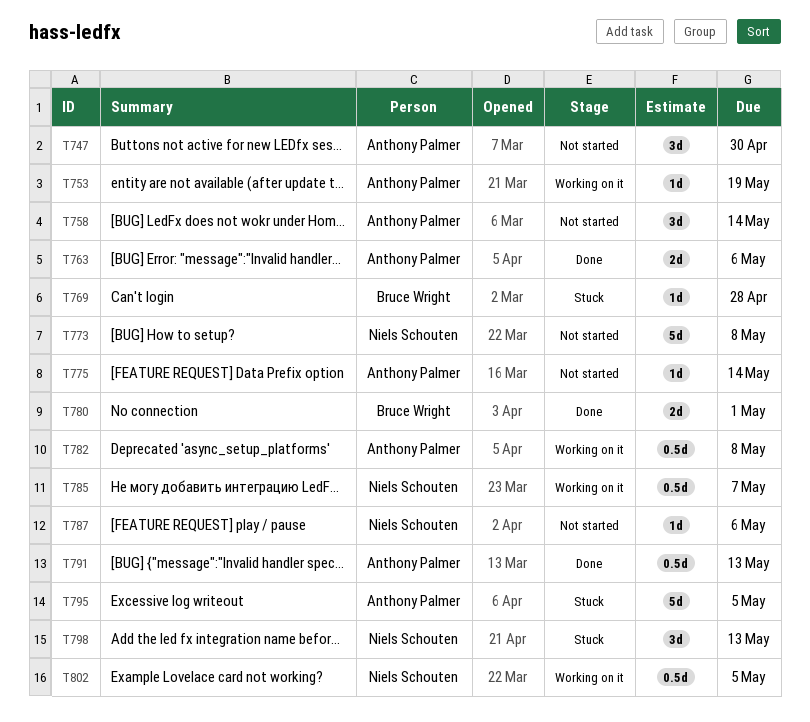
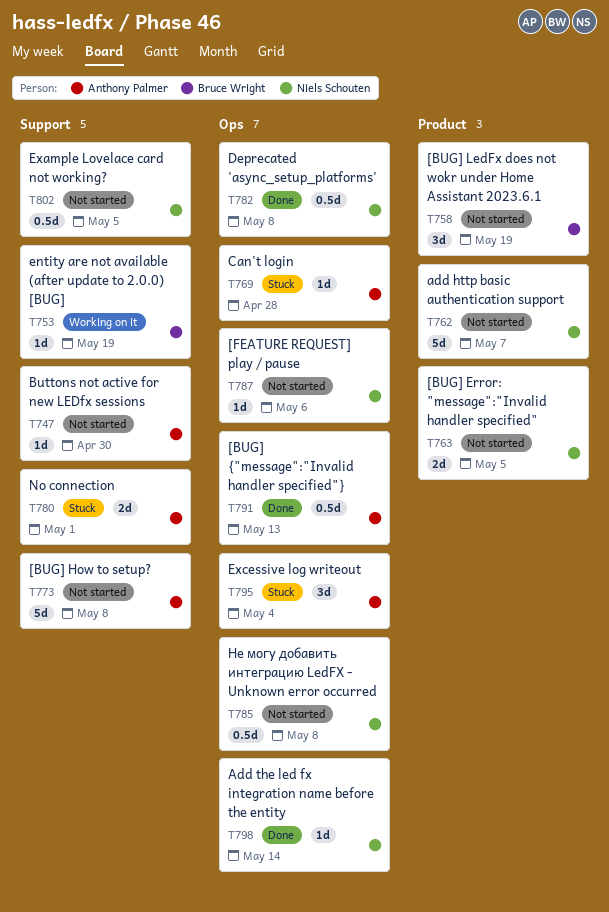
T747, estimate: 3d -> 1d
T753, owner: Anthony Palmer -> Bruce Wright
T758, owner: Anthony Palmer -> Bruce Wright
T758, due: May 14 -> May 19
T762: none -> present
T763, status: Done -> Not started
T763, owner: Anthony Palmer -> Niels Schouten
T763, due: May 6 -> May 5
T769, owner: Bruce Wright -> Anthony Palmer
T773, owner: Niels Schouten -> Anthony Palmer
T775: present -> none
T780, status: Done -> Stuck
T780, owner: Bruce Wright -> Anthony Palmer
T782, status: Working on it -> Done
T782, owner: Anthony Palmer -> Niels Schouten
T785, status: Working on it -> Not started
T785, due: May 7 -> May 8
T795, estimate: 5d -> 3d
T795, due: May 5 -> May 4
T798, status: Stuck -> Done
T798, estimate: 3d -> 1d
T798, due: May 13 -> May 14
T802, status: Working on it -> Not started

